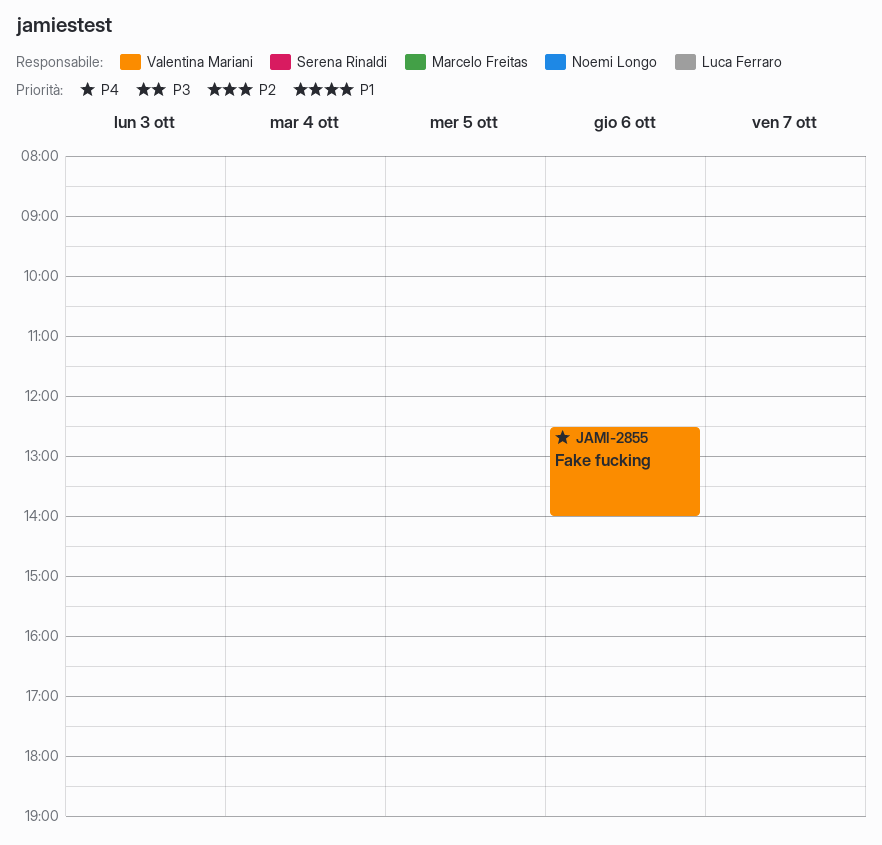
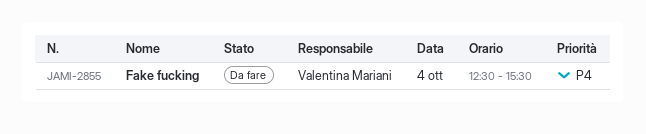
JAMI-2855, day: Oct 6 -> Oct 4
JAMI-2855, ends: 14:00 -> 15:30

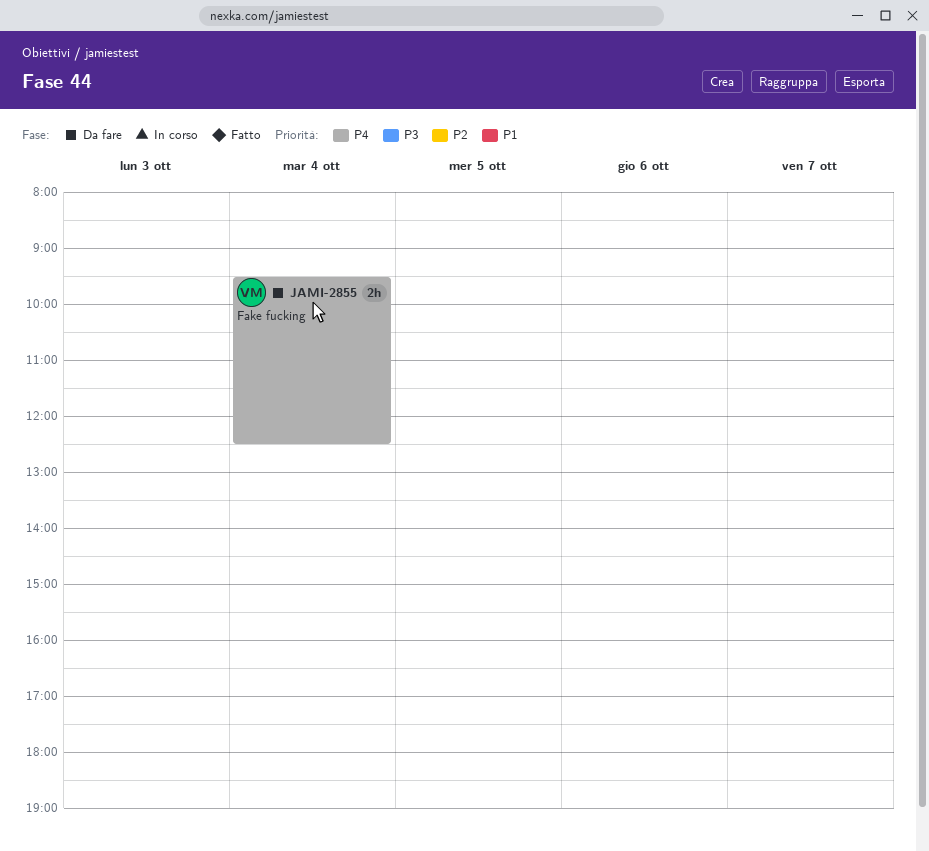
JAMI-2855, begins: 12:30 -> 09:30
JAMI-2855, ends: 15:30 -> 12:30

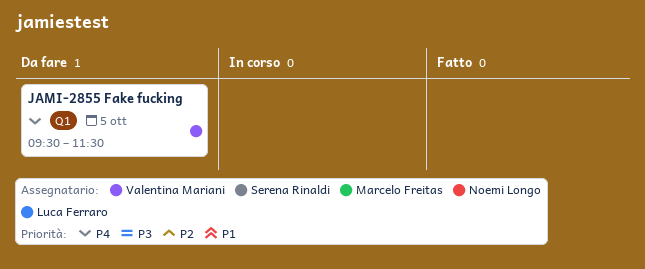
JAMI-2855, day: Oct 4 -> Oct 5
JAMI-2855, ends: 12:30 -> 11:30

